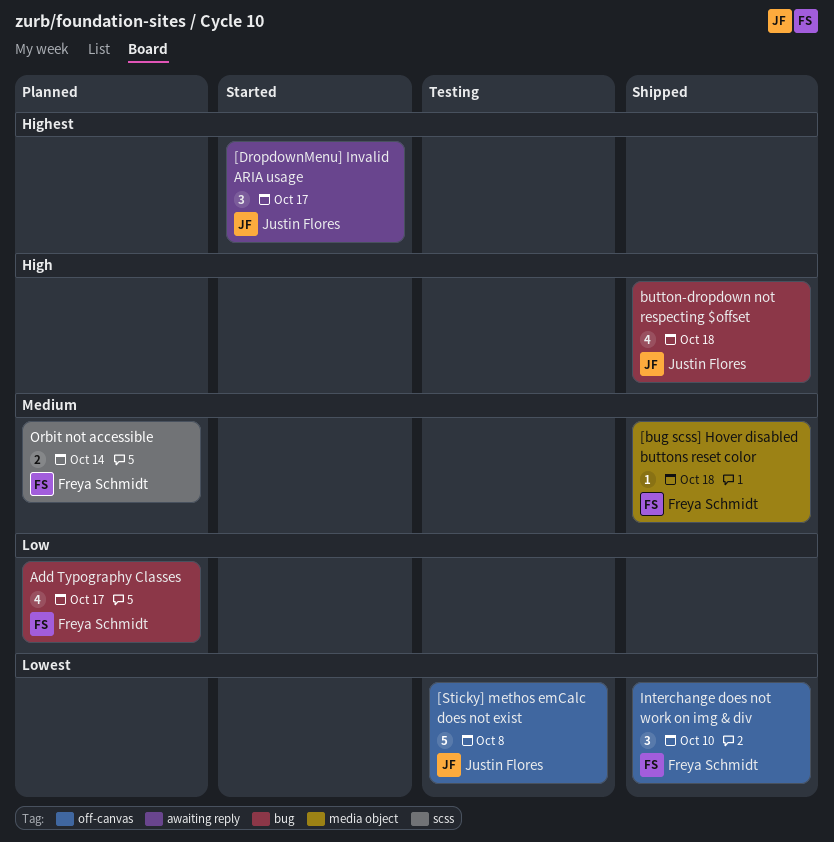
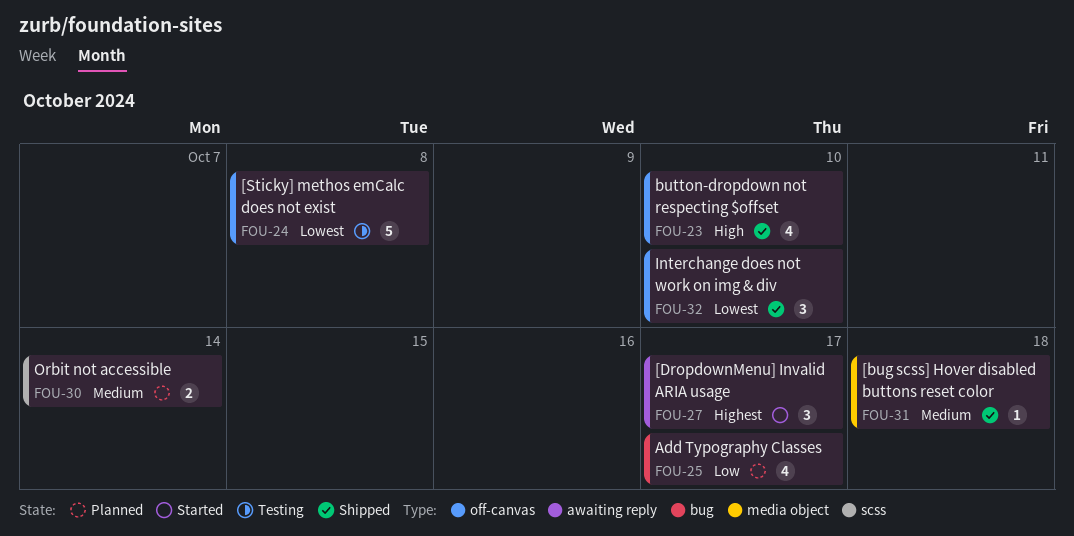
button-dropdown not respecting $offset, label: bug -> off-canvas
button-dropdown not respecting $offset, due: Oct 18 -> Oct 10

